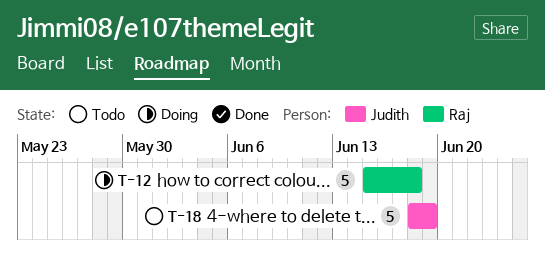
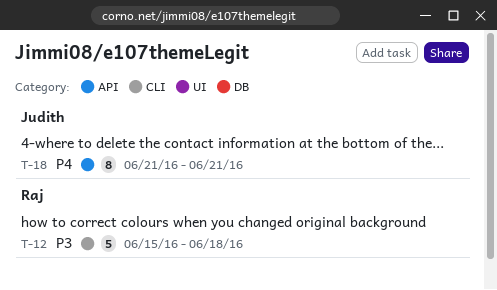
T-18, estimate: 5 -> 8
T-18, start: Jun 18 -> Jun 21
T-18, due: Jun 19 -> Jun 21

